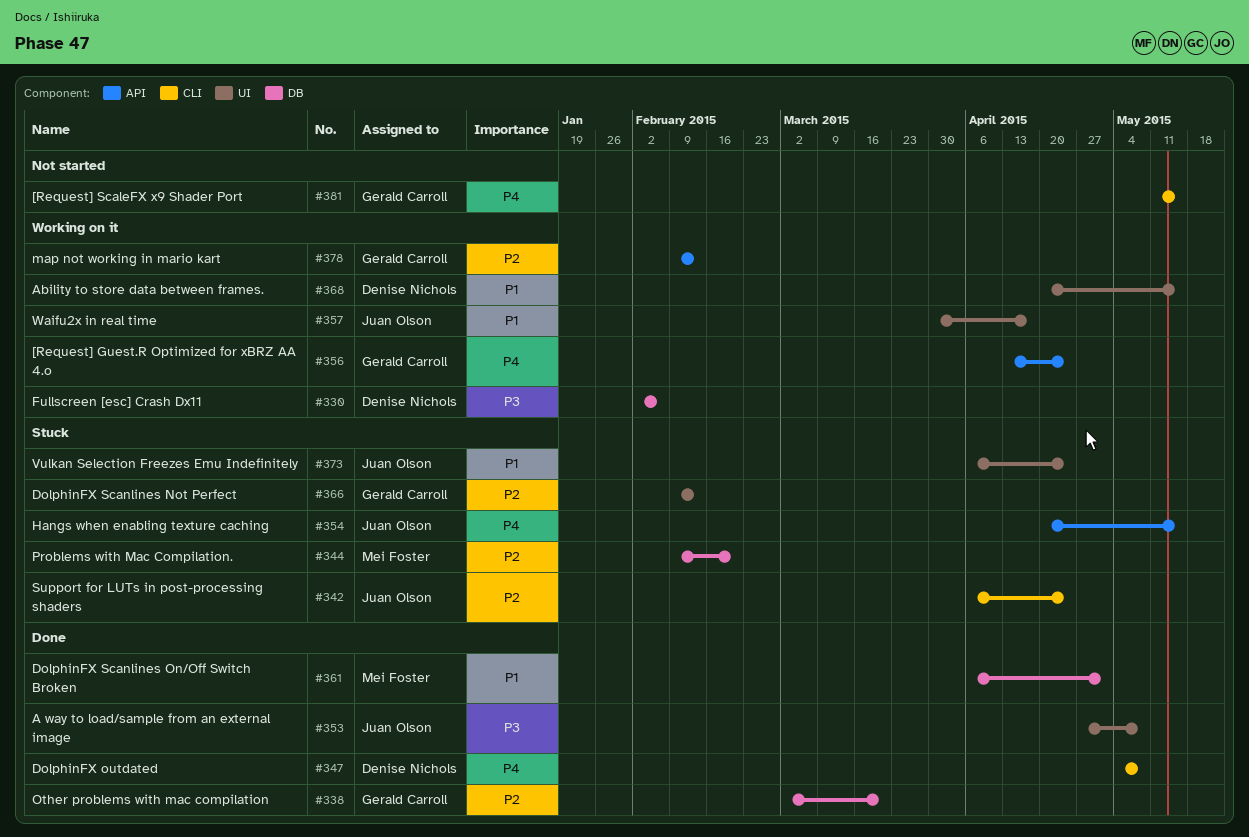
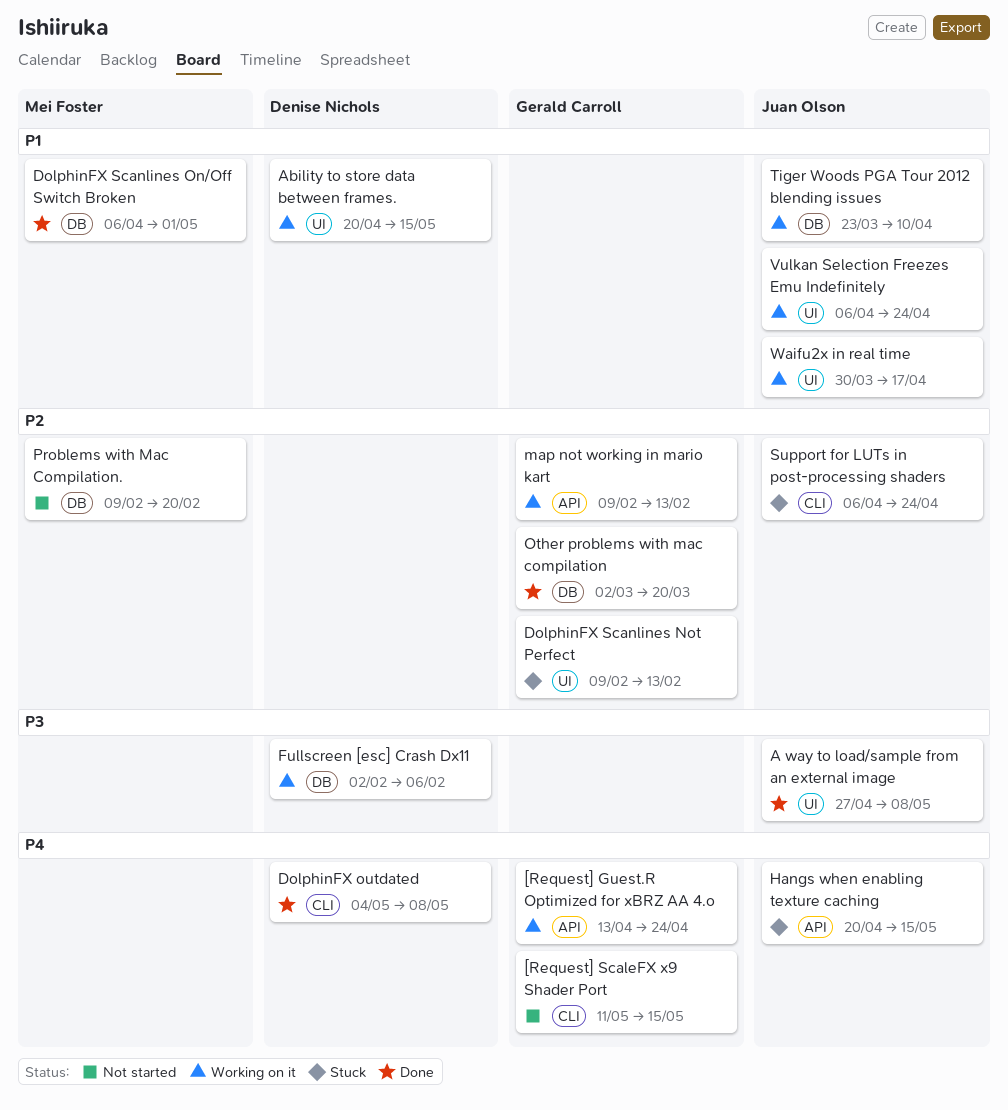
Problems with Mac Compilation., status: Stuck -> Not started
Tiger Woods PGA Tour 2012 blending issues: none -> present
Vulkan Selection Freezes Emu Indefinitely, status: Stuck -> Working on it

